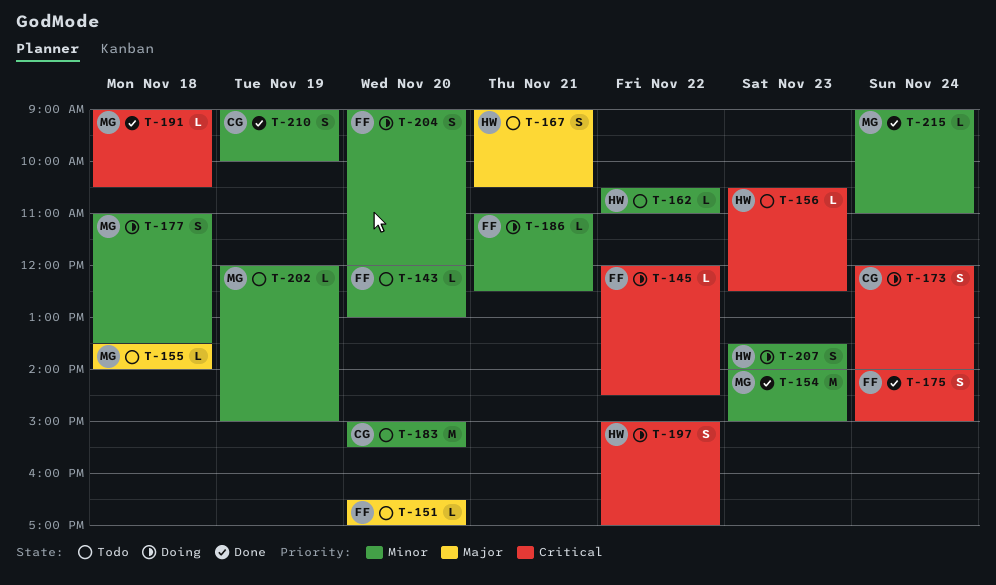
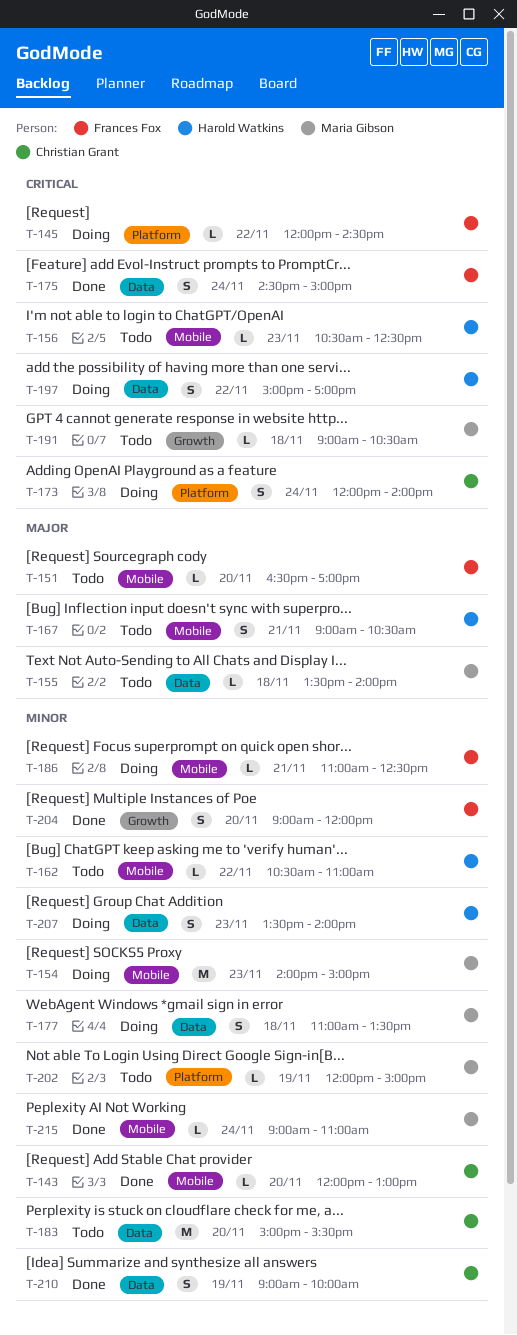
T-143, status: Todo -> Done
T-143, owner: Frances Fox -> Christian Grant
T-154, status: Done -> Doing
T-175, begins: 14:00 -> 14:30
T-191, status: Done -> Todo
T-204, status: Doing -> Done

